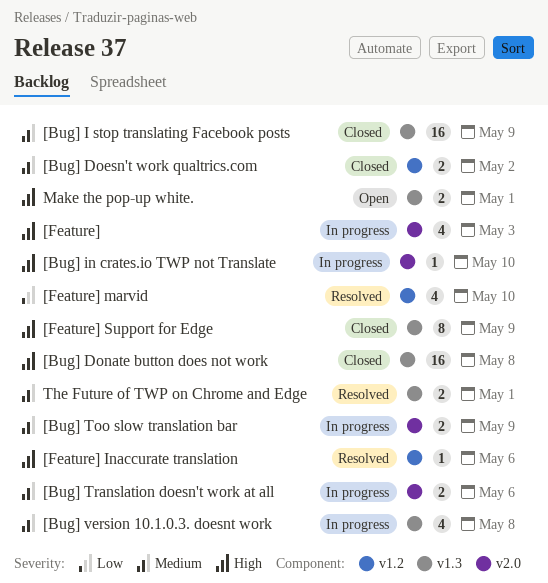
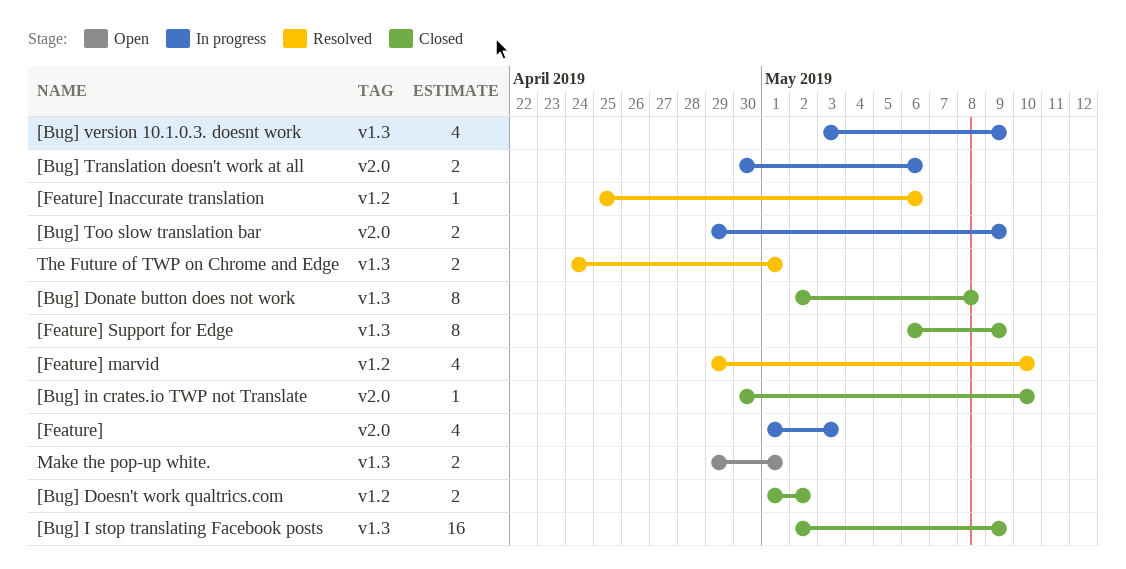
[Bug] Donate button does not work, estimate: 16 -> 8
[Bug] in crates.io TWP not Translate, status: In progress -> Closed
[Bug] version 10.1.0.3. doesnt work, due: May 8 -> May 9

